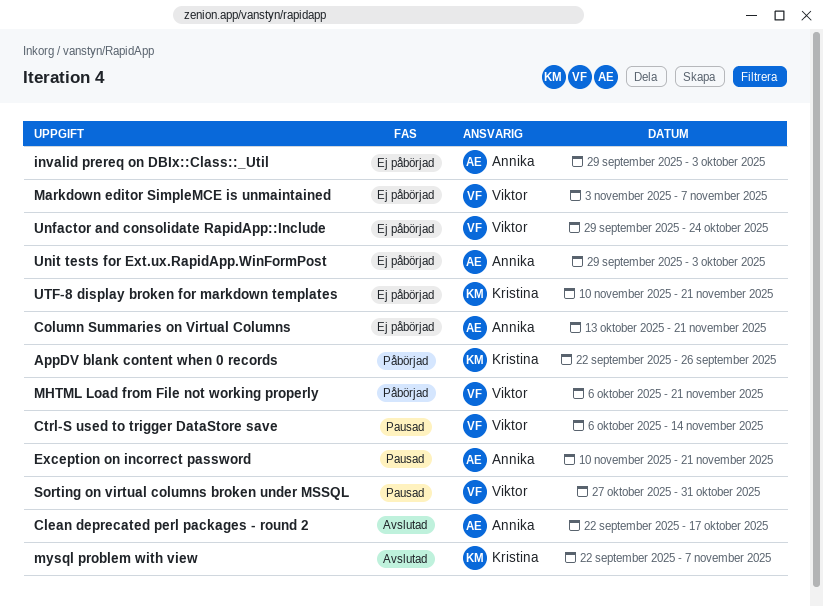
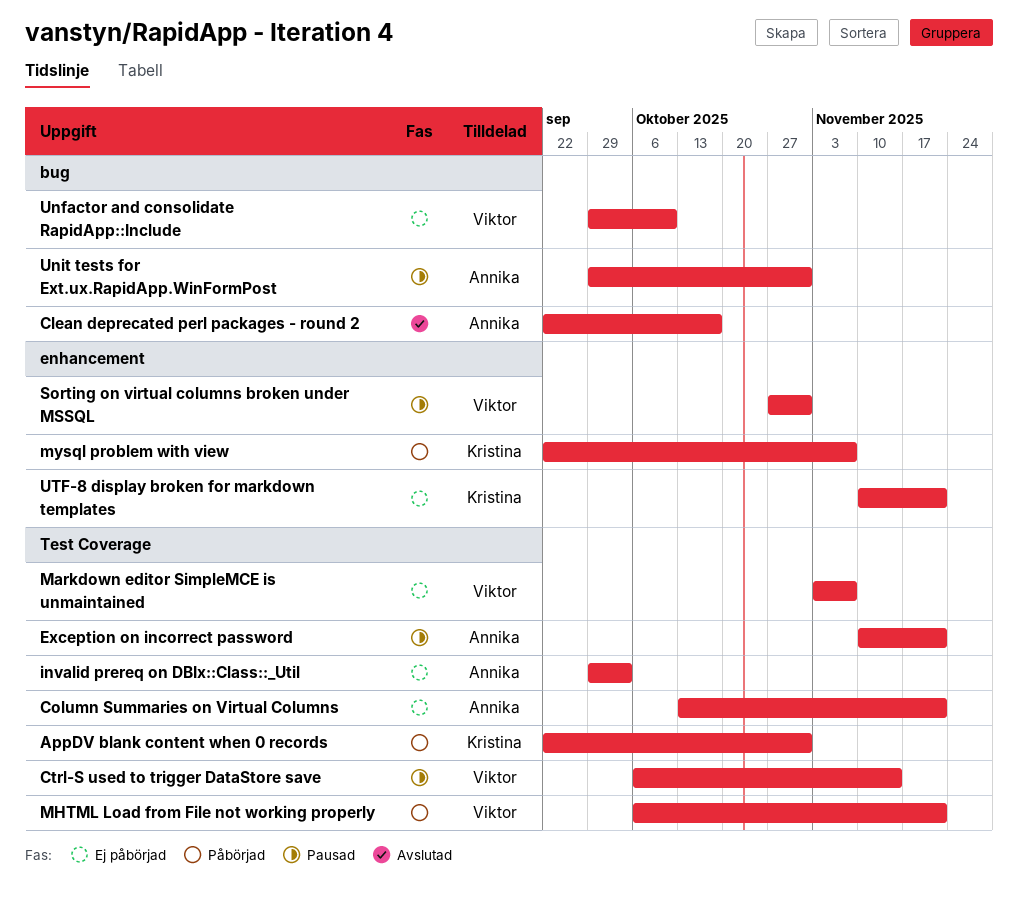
AppDV blank content when 0 records, due: Sep 26 -> Oct 31
mysql problem with view, status: Avslutad -> Påbörjad
Unfactor and consolidate RapidApp::Include, due: Oct 24 -> Oct 10
Unit tests for Ext.ux.RapidApp.WinFormPost, status: Ej påbörjad -> Pausad
Unit tests for Ext.ux.RapidApp.WinFormPost, due: Oct 3 -> Oct 31

